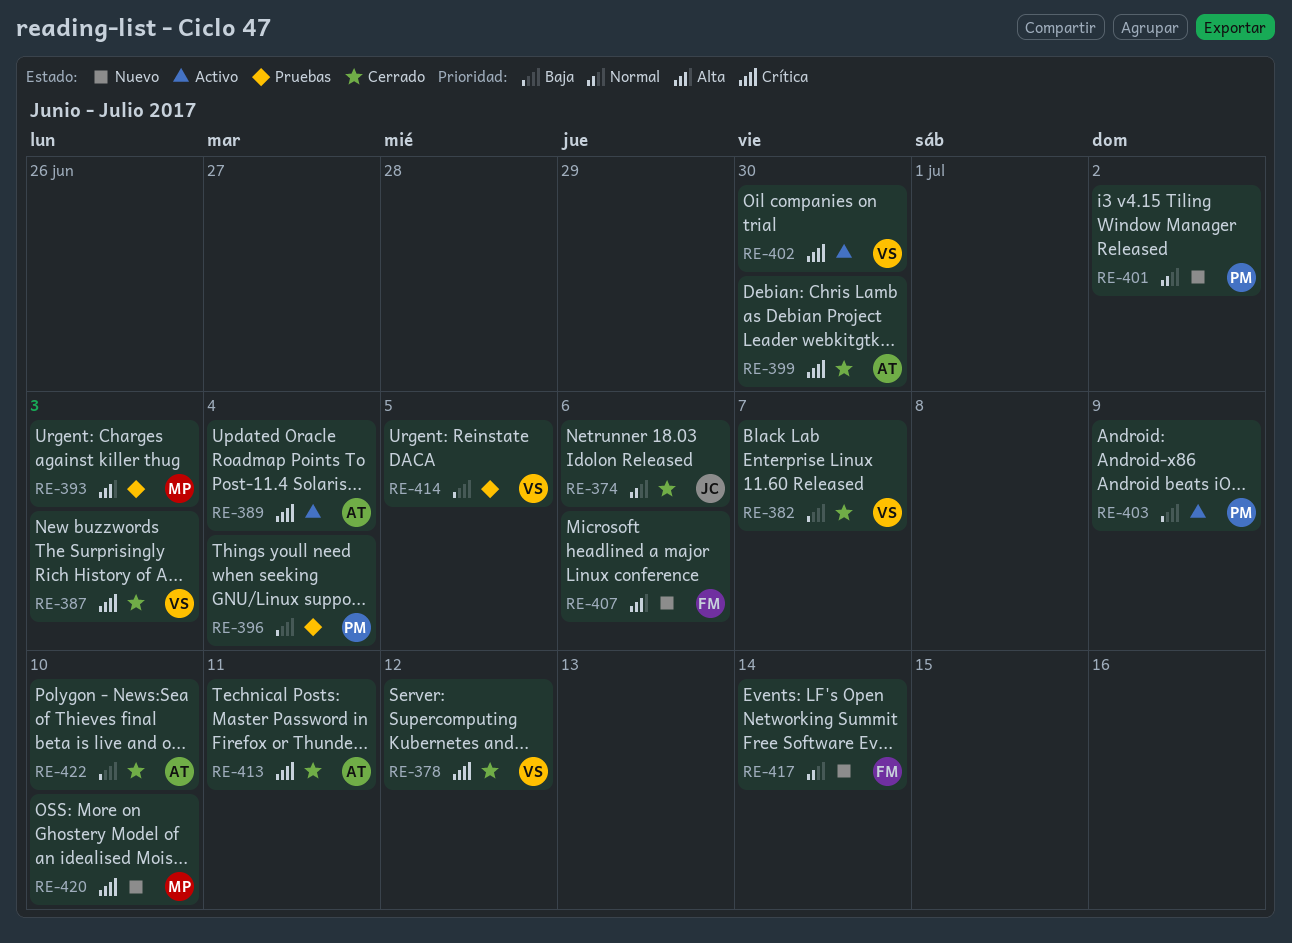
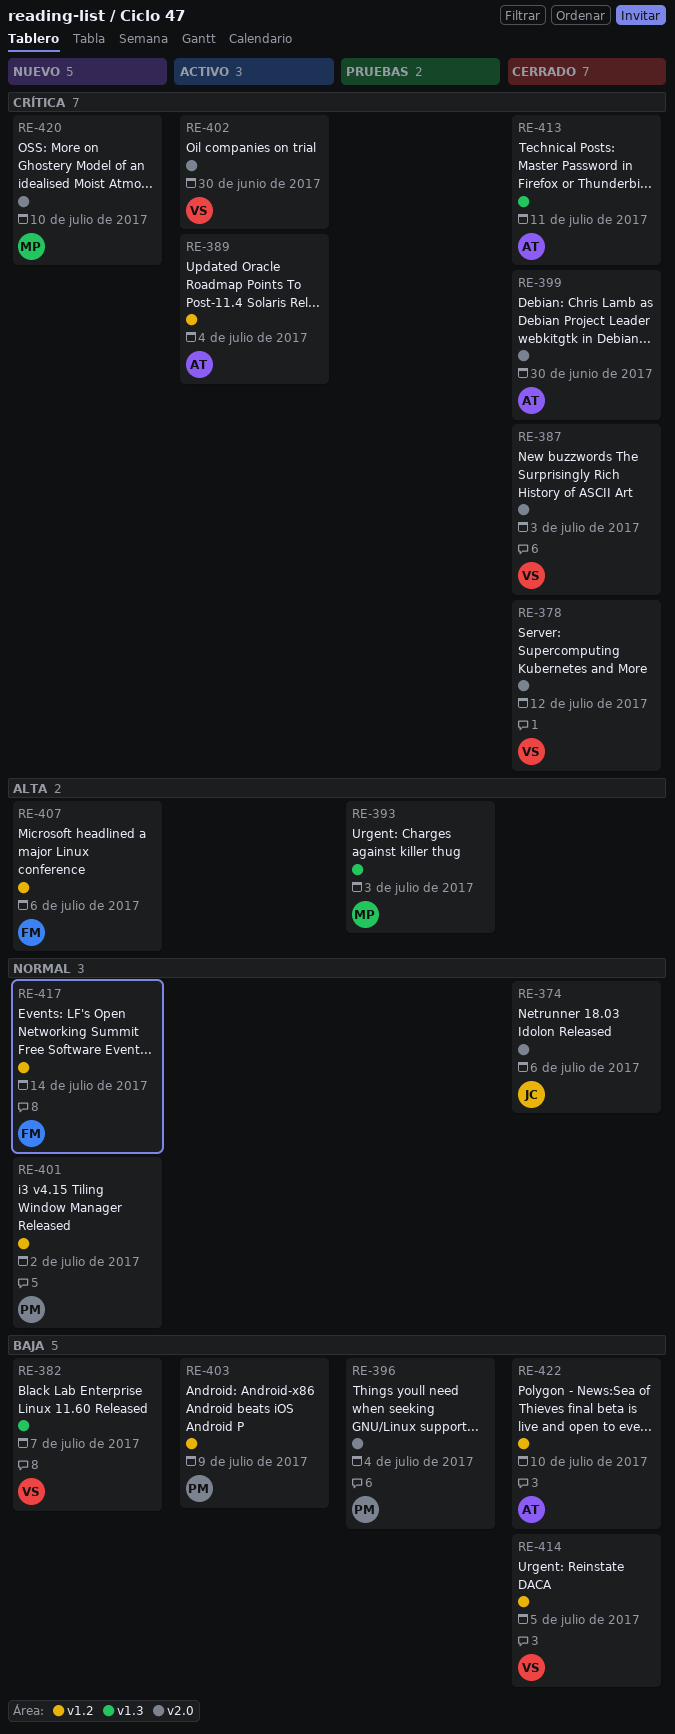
RE-382, status: Cerrado -> Nuevo
RE-414, status: Pruebas -> Cerrado

